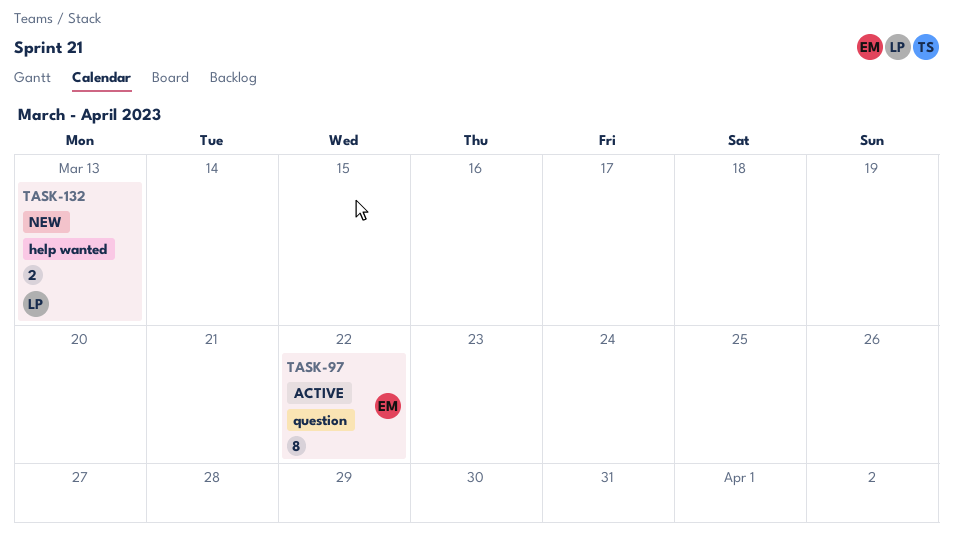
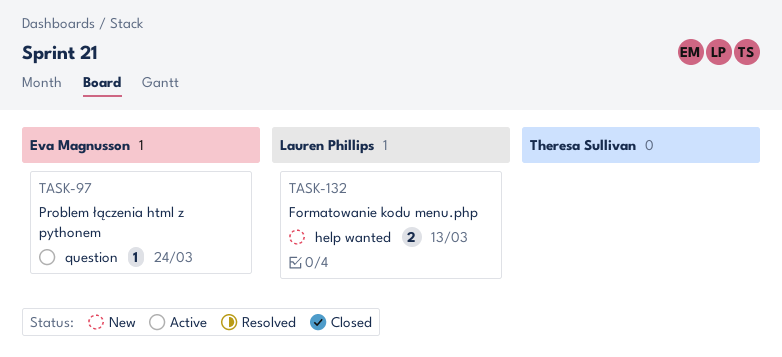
TASK-97, estimate: 8 -> 1
TASK-97, due: Mar 22 -> Mar 24

